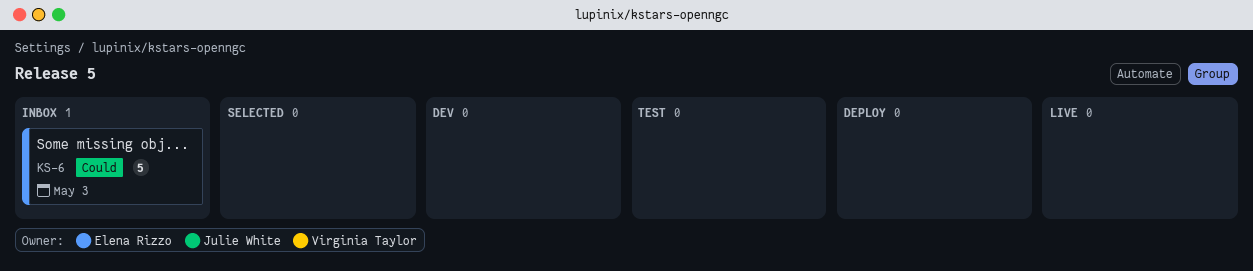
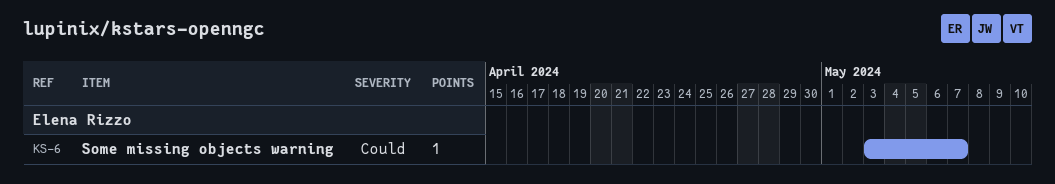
KS-6, estimate: 5 -> 1
KS-6, due: May 3 -> May 7

